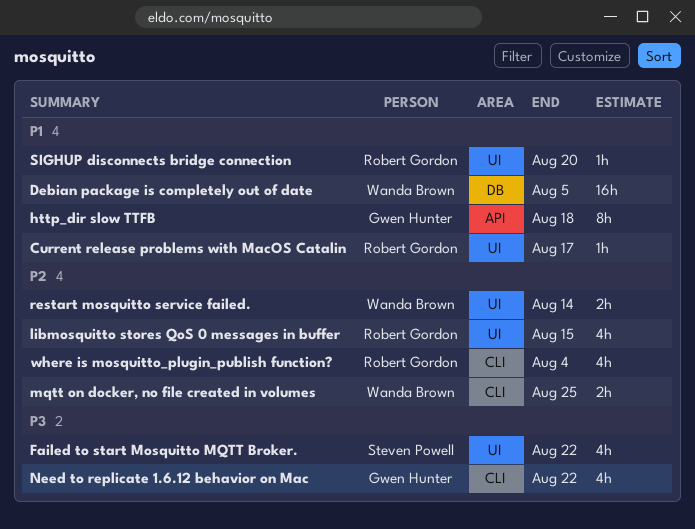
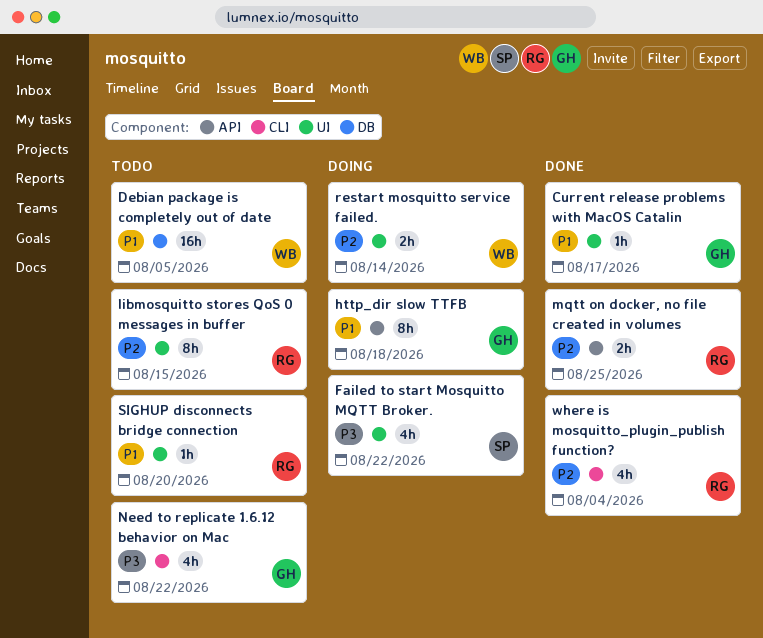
Current release problems with MacOS Catalin, owner: Robert Gordon -> Gwen Hunter
libmosquitto stores QoS 0 messages in buffer, estimate: 4h -> 8h
mqtt on docker, no file created in volumes, owner: Wanda Brown -> Robert Gordon
mqtt on docker, no file created in volumes, label: CLI -> API

